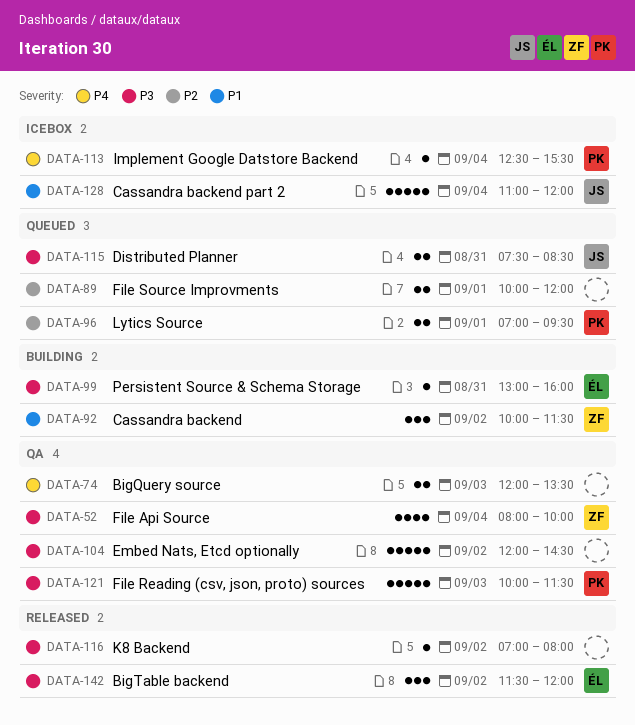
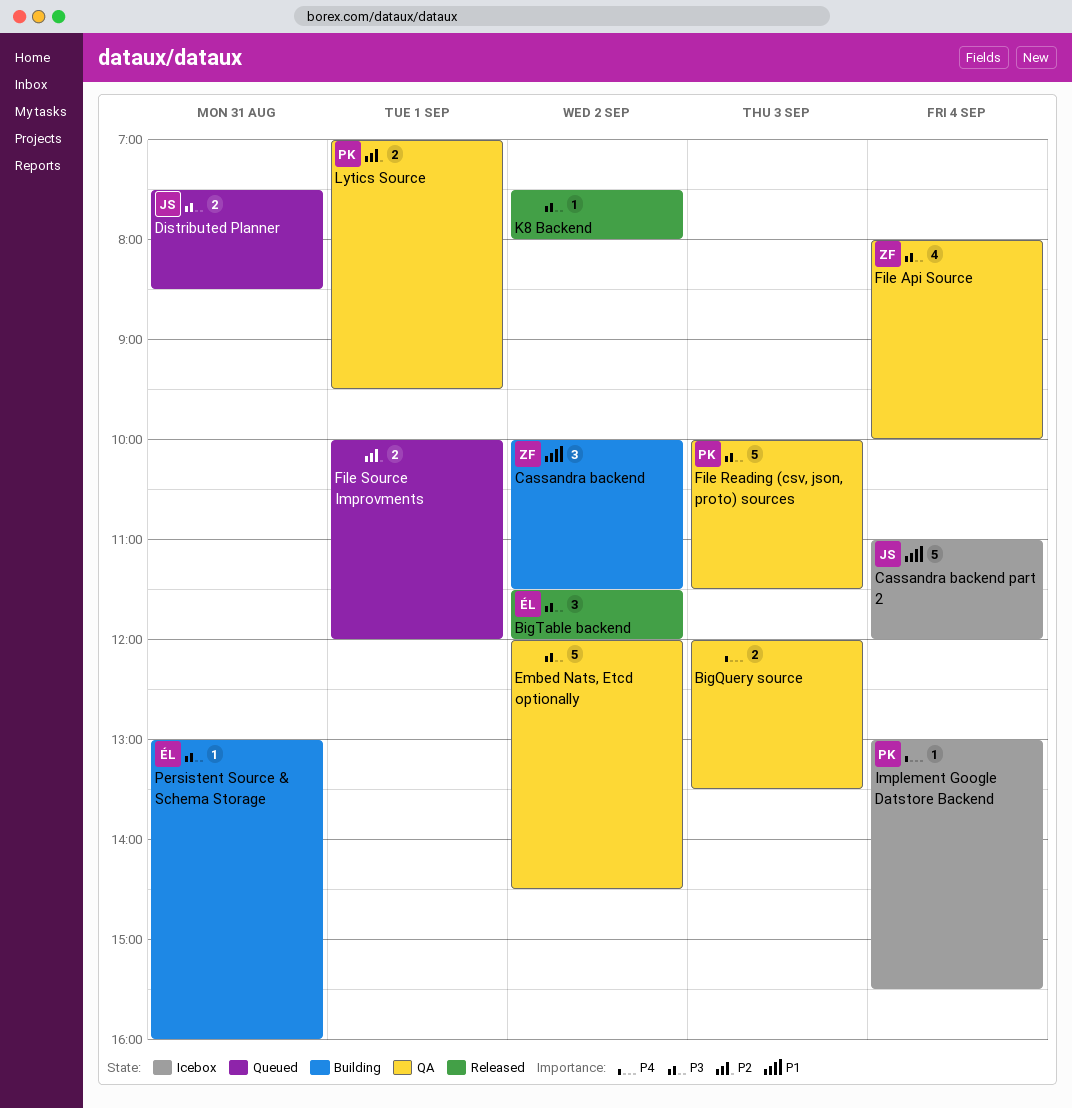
Implement Google Datstore Backend, begins: 12:30 -> 13:00
K8 Backend, begins: 07:00 -> 07:30
Lytics Source, status: Queued -> QA

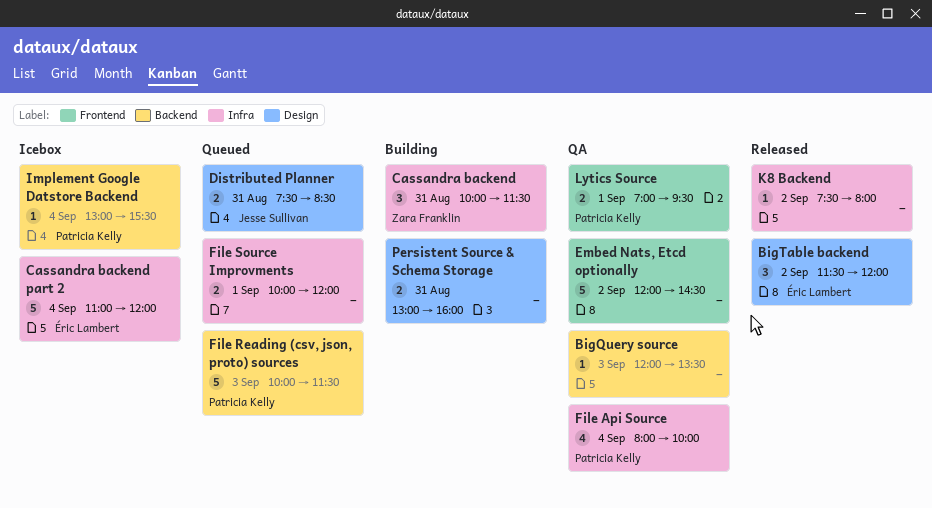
BigQuery source, estimate: 2 -> 1
Cassandra backend, day: Sep 2 -> Aug 31
Cassandra backend part 2, owner: Jesse Sullivan -> Éric Lambert
File Api Source, owner: Zara Franklin -> Patricia Kelly
File Reading (csv, json, proto) sources, status: QA -> Queued
Persistent Source & Schema Storage, owner: Éric Lambert -> none
Persistent Source & Schema Storage, estimate: 1 -> 2

